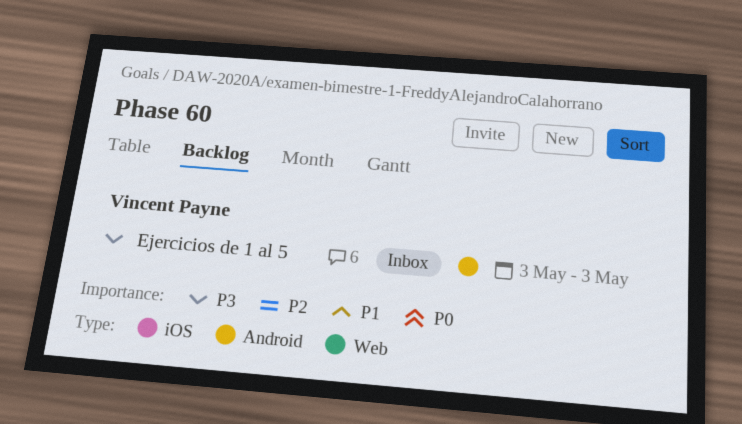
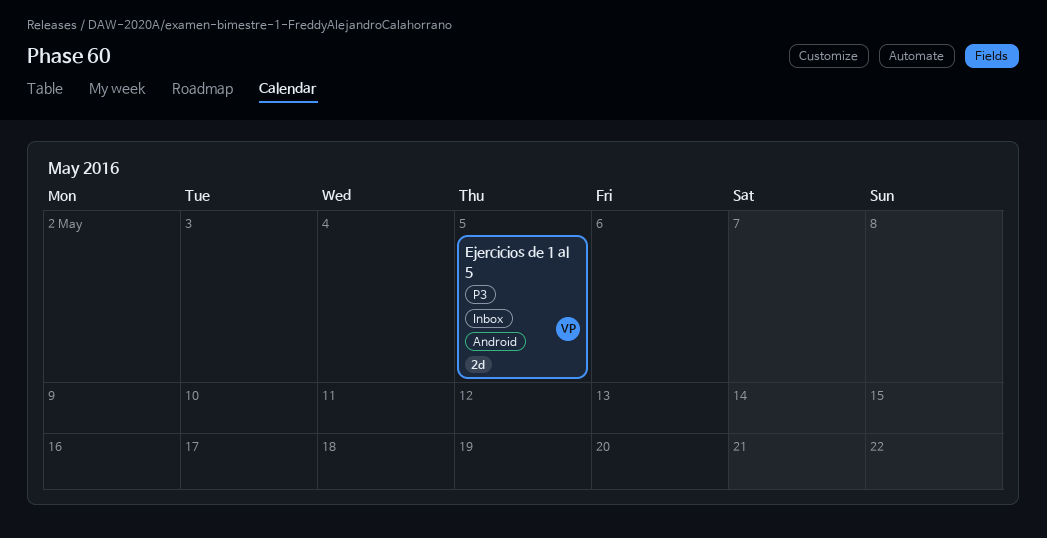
Ejercicios de 1 al 5, due: May 3 -> May 5

